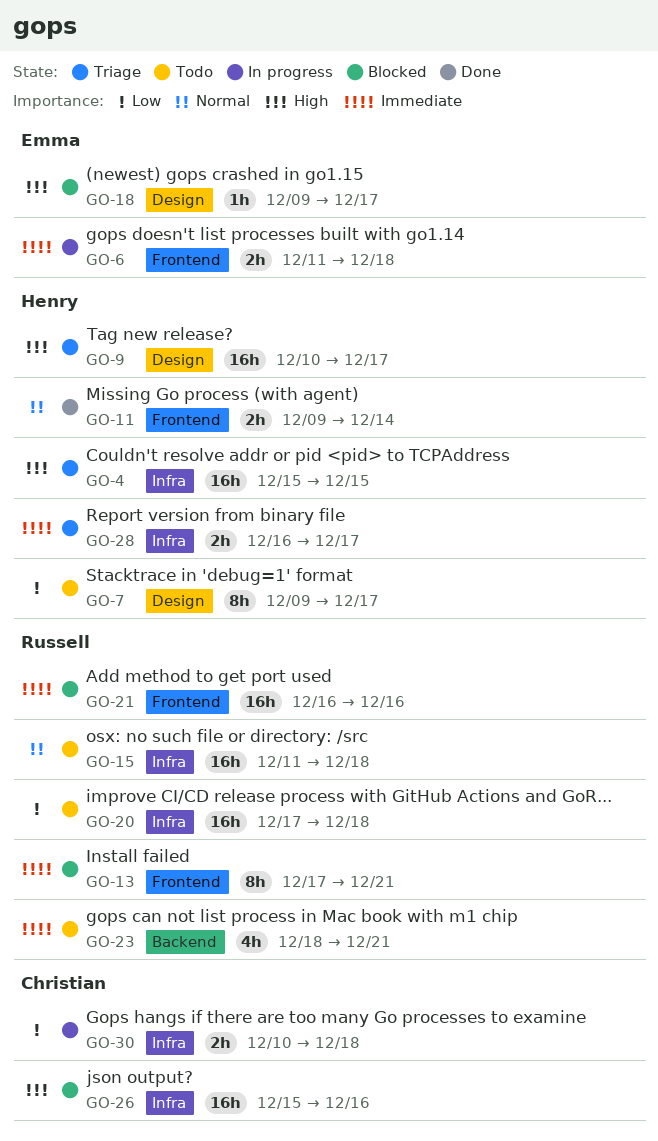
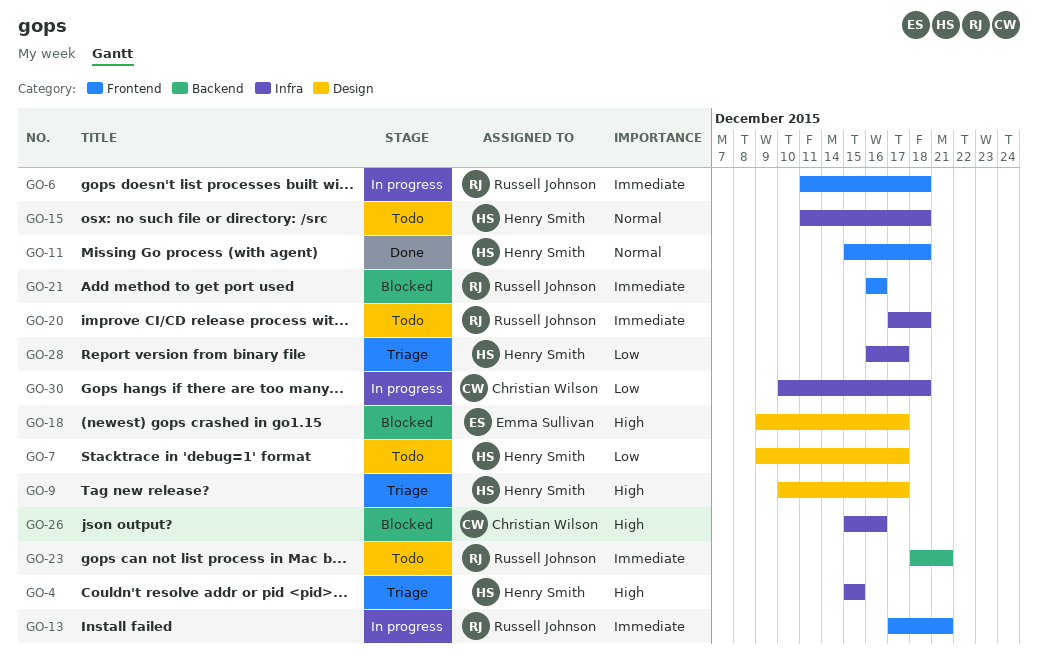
GO-6, owner: Emma Sullivan -> Russell Johnson
GO-11, start: Dec 9 -> Dec 15
GO-11, due: Dec 14 -> Dec 18
GO-13, status: Blocked -> In progress
GO-15, owner: Russell Johnson -> Henry Smith
GO-20, priority: Low -> Immediate
GO-28, priority: Immediate -> Low

